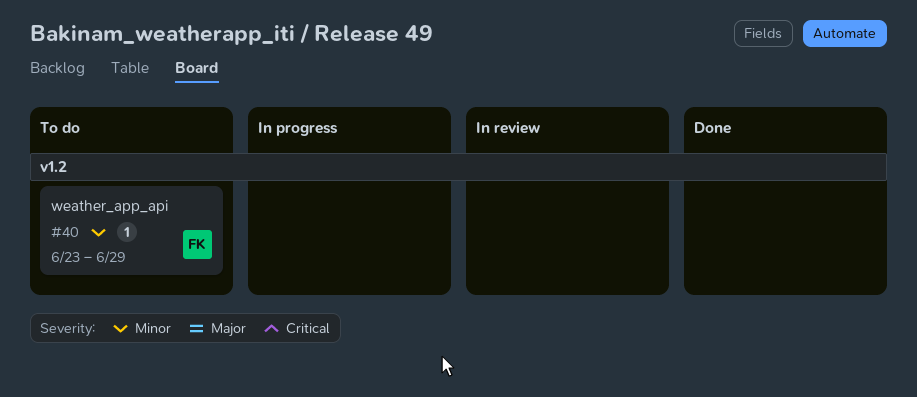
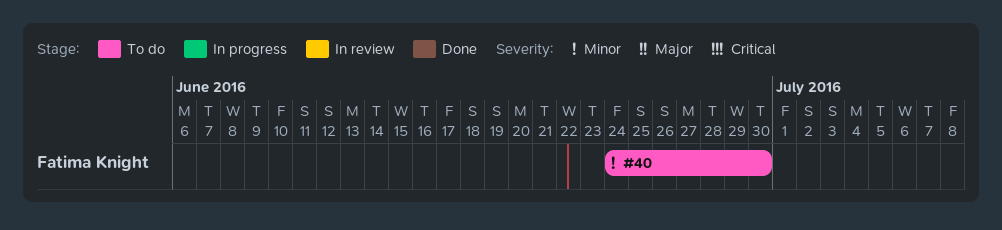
#40, start: Jun 23 -> Jun 24
#40, due: Jun 29 -> Jun 30

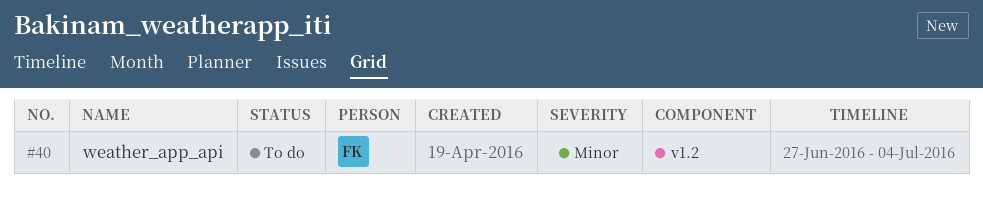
#40, start: Jun 24 -> Jun 27
#40, due: Jun 30 -> Jul 4

